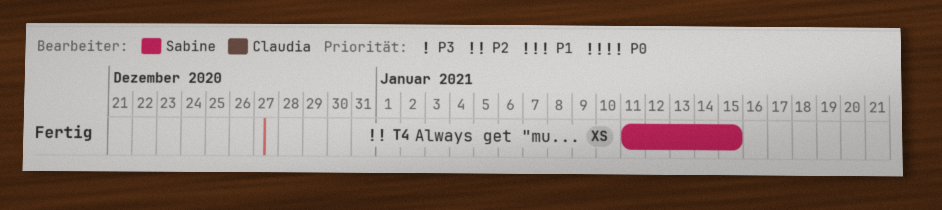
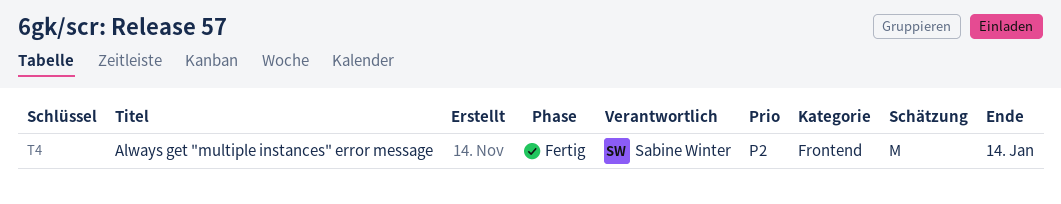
T4, estimate: XS -> M
T4, due: Jan 15 -> Jan 14

